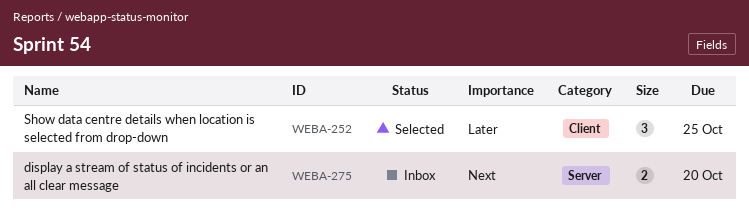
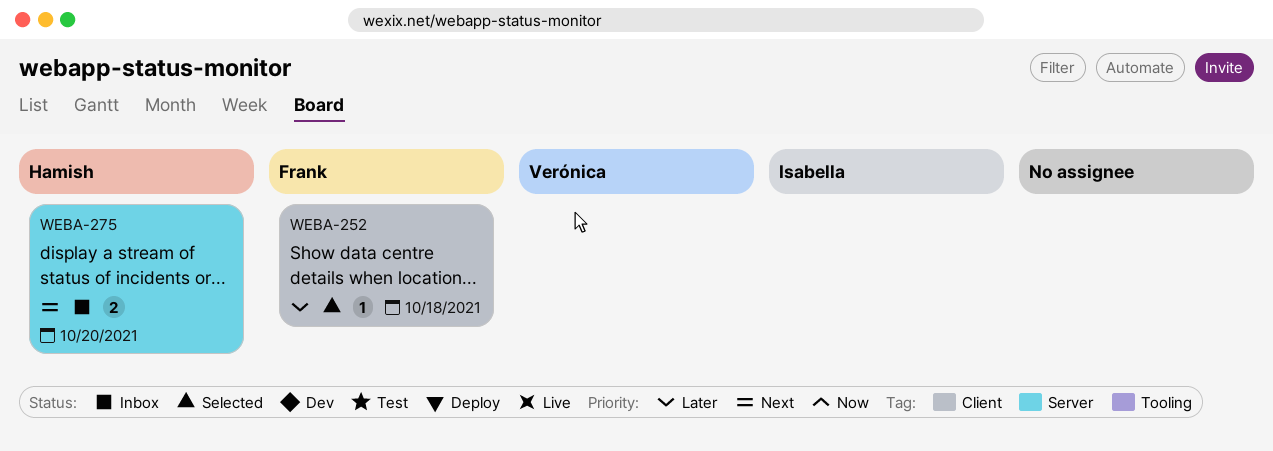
WEBA-252, estimate: 3 -> 1
WEBA-252, due: Oct 25 -> Oct 18

